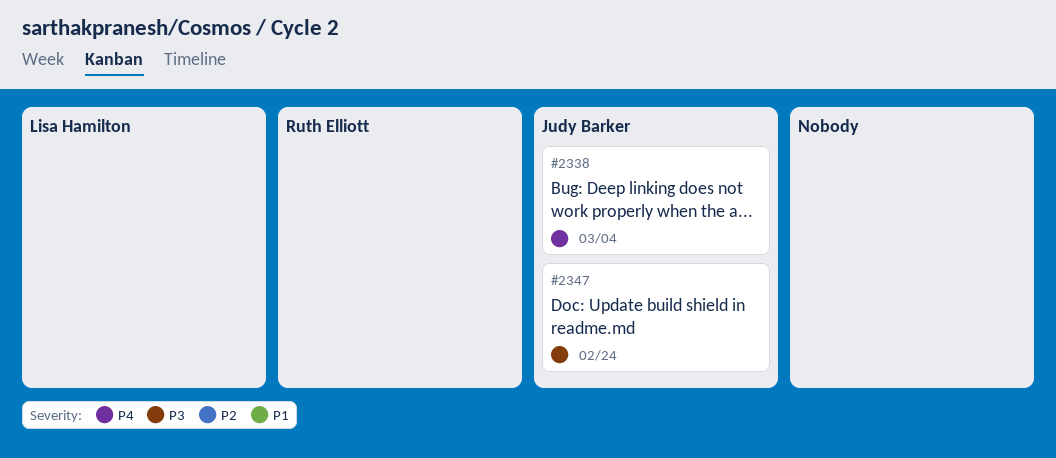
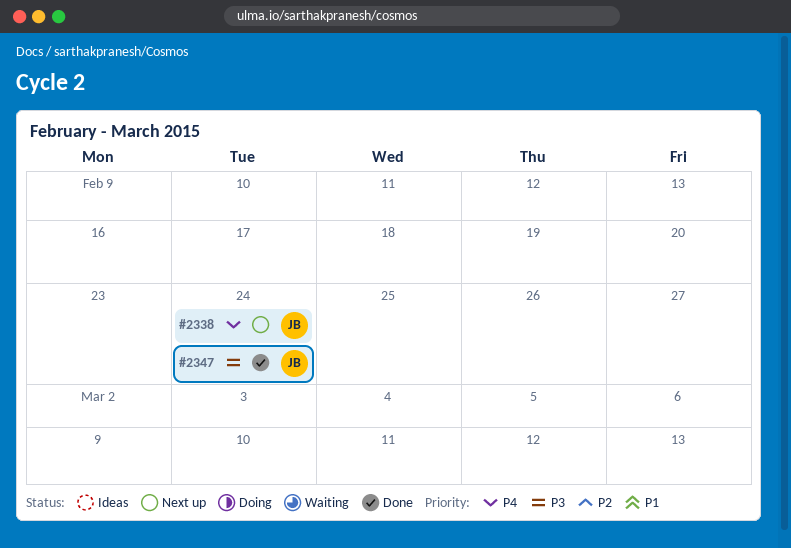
#2338, due: Mar 4 -> Feb 24

